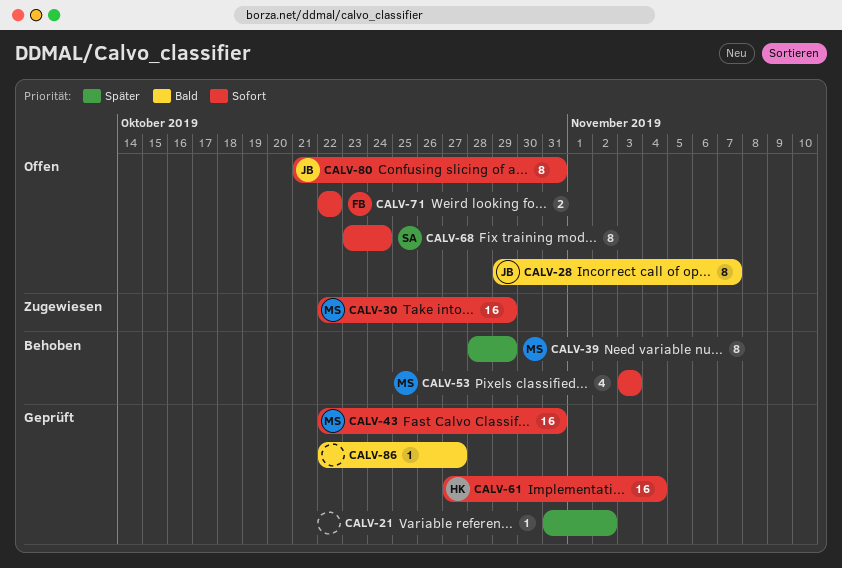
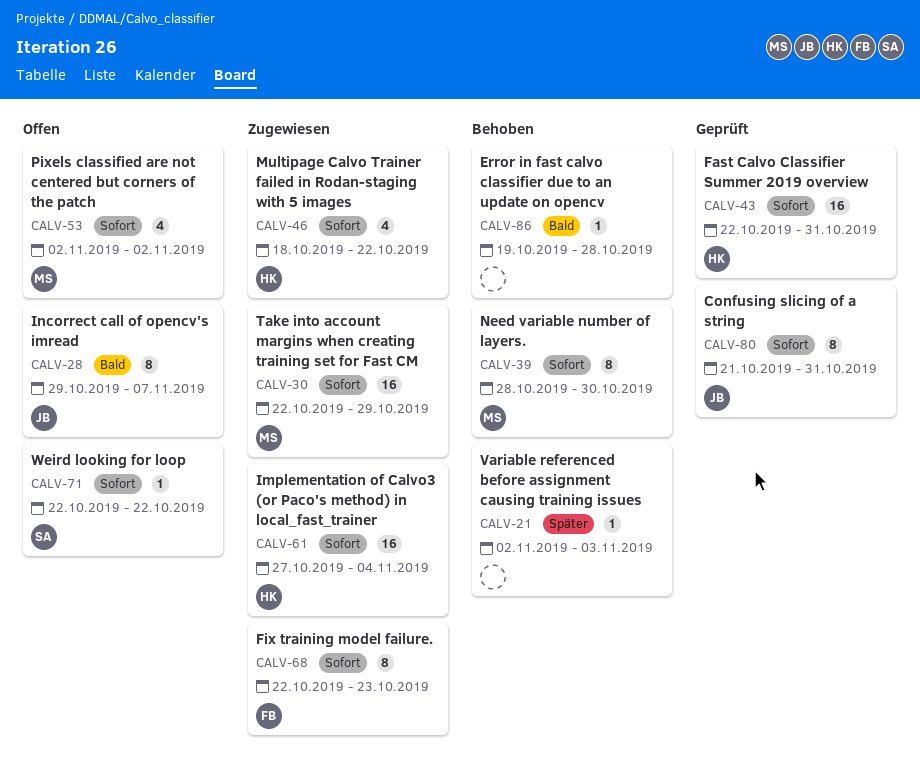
CALV-21, status: Geprüft -> Behoben
CALV-21, start: Oct 31 -> Nov 2
CALV-21, due: Nov 2 -> Nov 3
CALV-39, priority: Später -> Sofort
CALV-39, due: Oct 29 -> Oct 30
CALV-43, owner: MS -> HK
CALV-46: none -> present
CALV-53, status: Behoben -> Offen
CALV-53, start: Nov 3 -> Nov 2
CALV-53, due: Nov 3 -> Nov 2
CALV-61, status: Geprüft -> Zugewiesen
CALV-68, status: Offen -> Zugewiesen
CALV-68, owner: SA -> FB
CALV-68, start: Oct 23 -> Oct 22
CALV-68, due: Oct 24 -> Oct 23
CALV-71, owner: FB -> SA
CALV-71, estimate: 2 -> 1
CALV-80, status: Offen -> Geprüft
CALV-86, status: Geprüft -> Behoben
CALV-86, start: Oct 22 -> Oct 19
CALV-86, due: Oct 27 -> Oct 28

